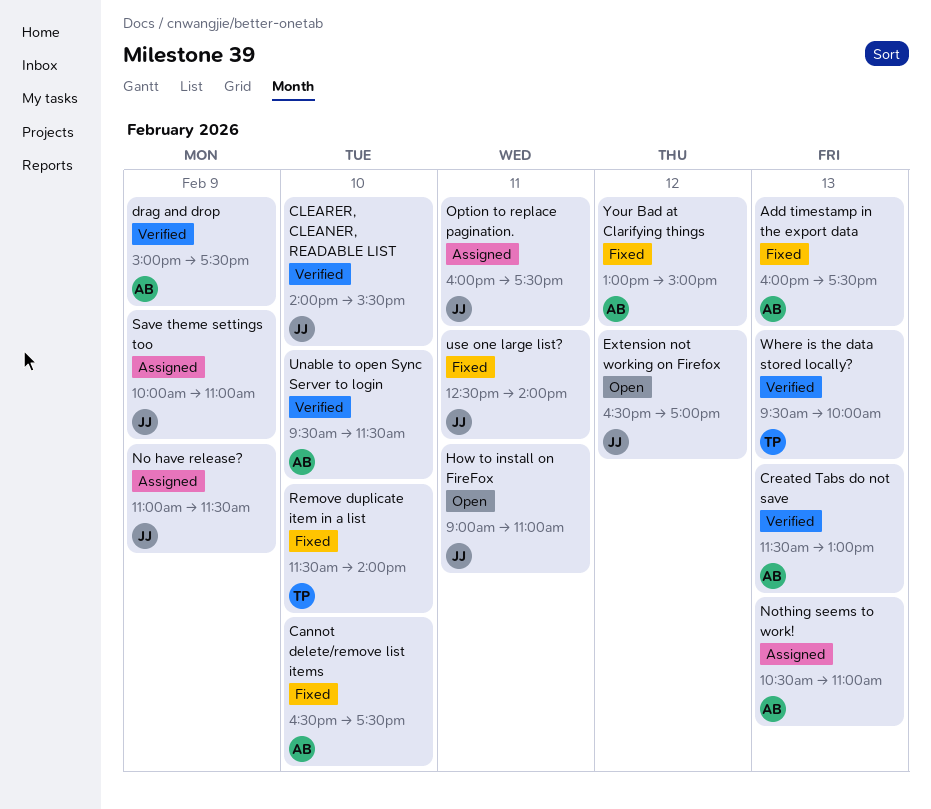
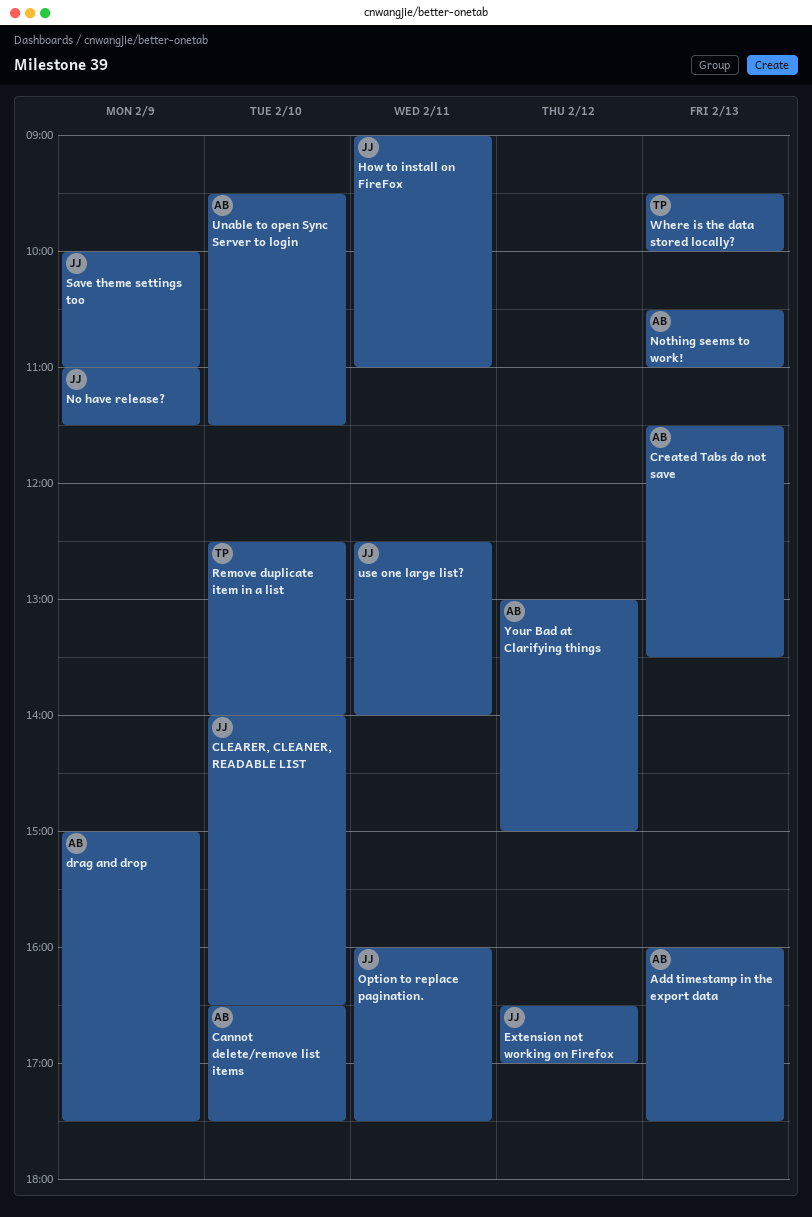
CLEARER, CLEANER, READABLE LIST, ends: 15:30 -> 16:30
Created Tabs do not save, ends: 13:00 -> 13:30
Remove duplicate item in a list, begins: 11:30 -> 12:30

